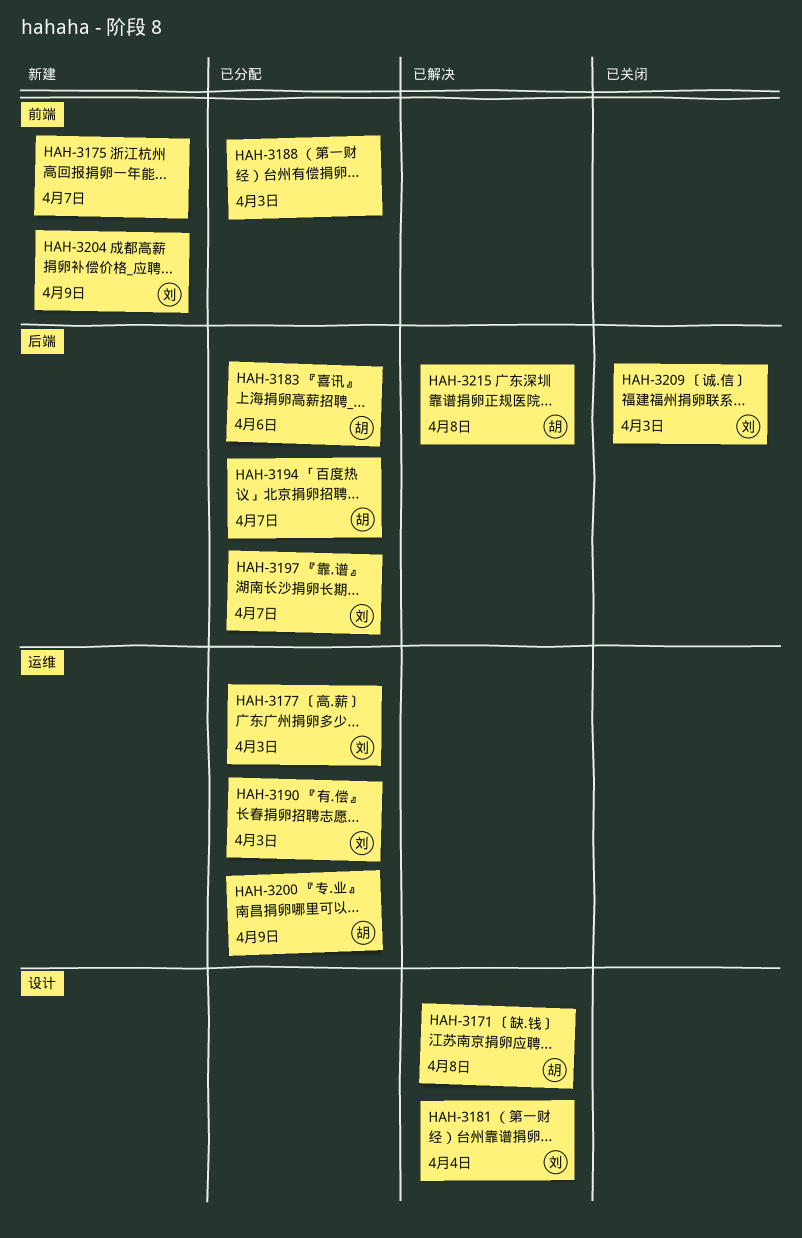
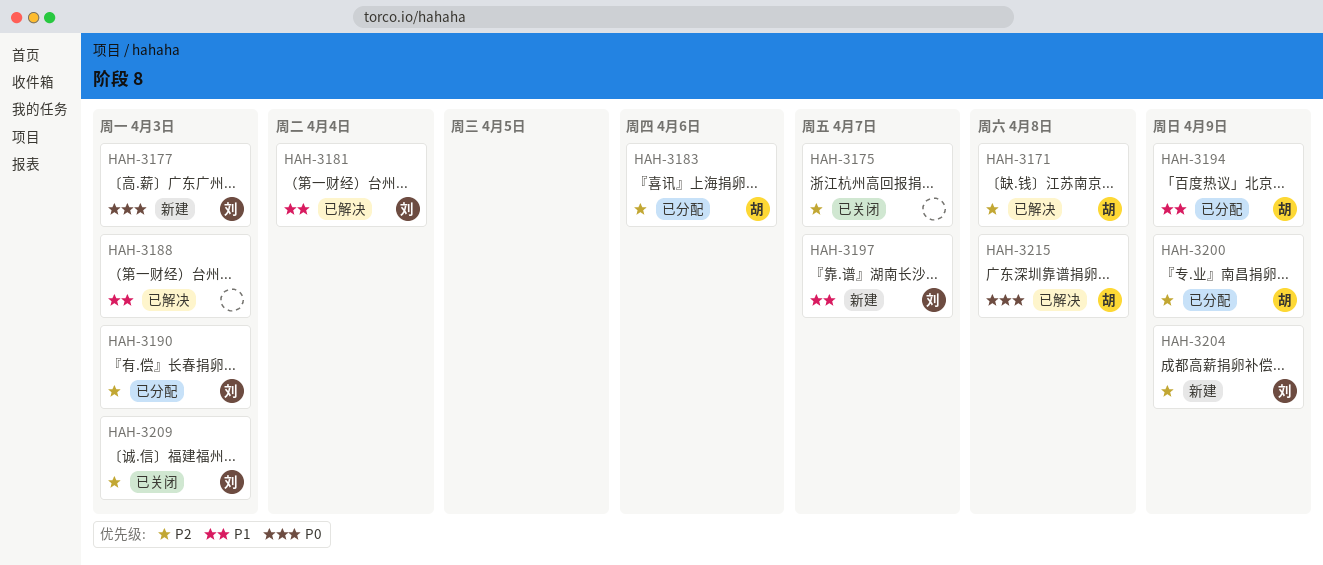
HAH-3175, status: 新建 -> 已关闭
HAH-3177, status: 已分配 -> 新建
HAH-3188, status: 已分配 -> 已解决
HAH-3194, due: Apr 7 -> Apr 9
HAH-3197, status: 已分配 -> 新建

